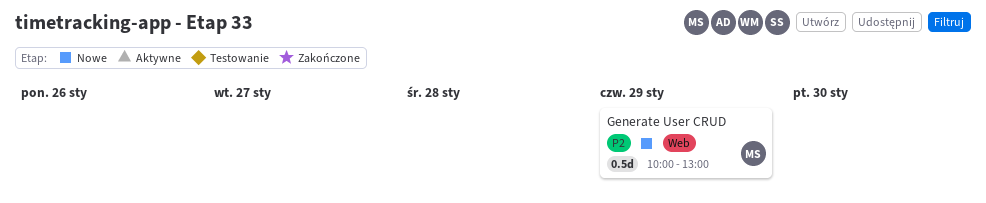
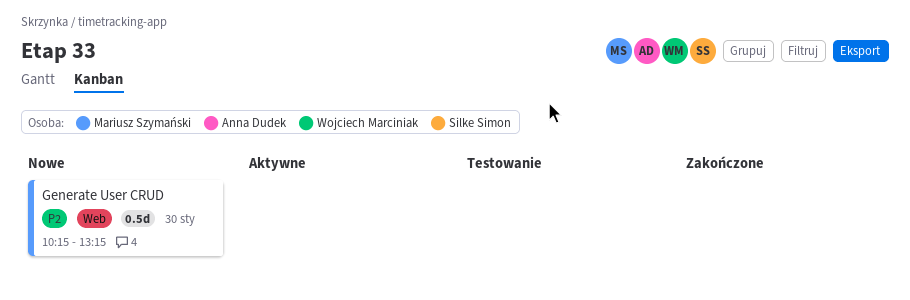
Generate User CRUD, day: Jan 29 -> Jan 30
Generate User CRUD, begins: 10:00 -> 10:15
Generate User CRUD, ends: 13:00 -> 13:15

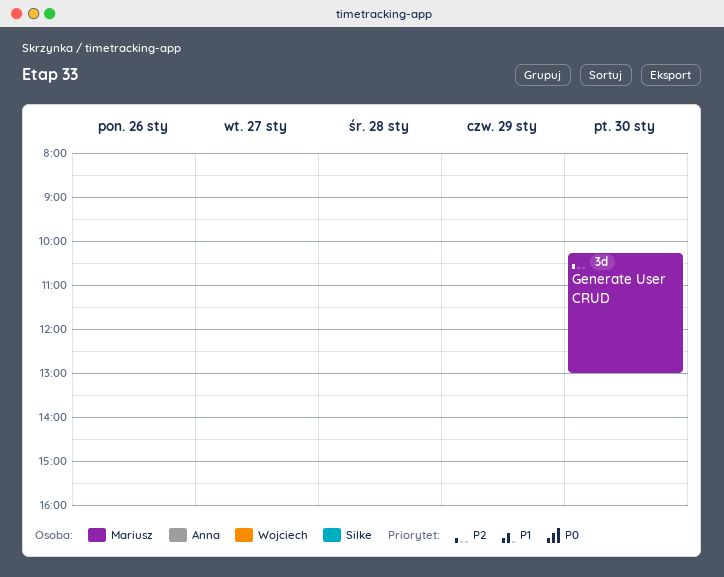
Generate User CRUD, estimate: 0.5d -> 3d
Generate User CRUD, ends: 13:15 -> 13:00

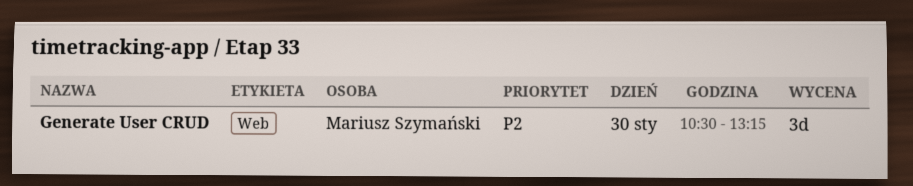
Generate User CRUD, begins: 10:15 -> 10:30
Generate User CRUD, ends: 13:00 -> 13:15

